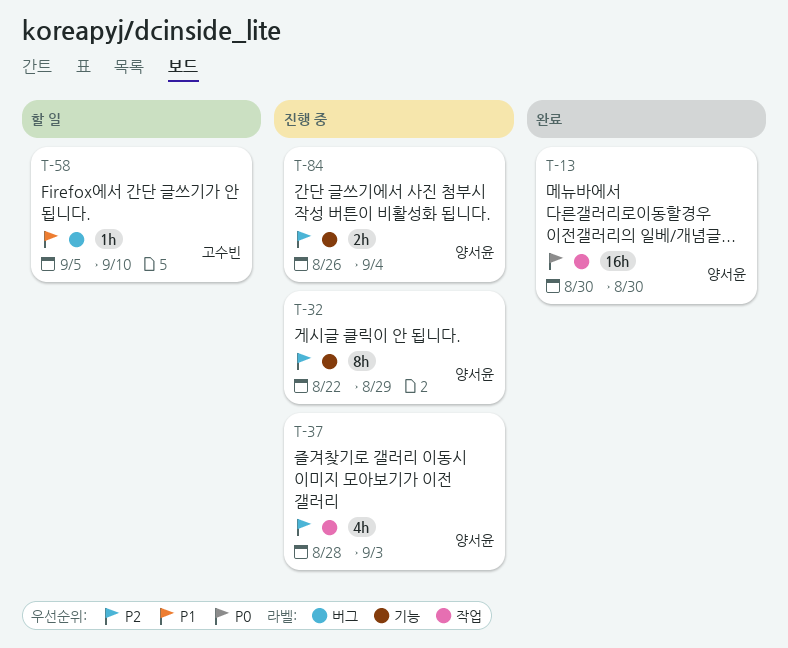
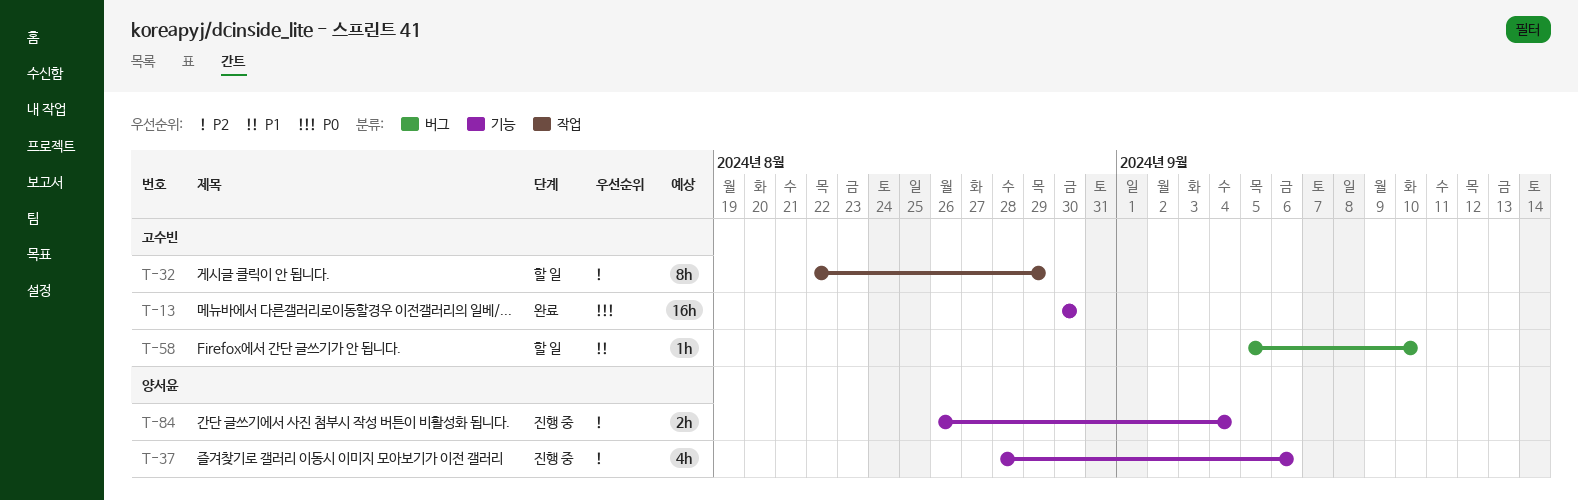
T-13, owner: 양서윤 -> 고수빈
T-13, label: 작업 -> 기능
T-32, status: 진행 중 -> 할 일
T-32, owner: 양서윤 -> 고수빈
T-32, label: 기능 -> 작업
T-37, label: 작업 -> 기능
T-37, due: Sep 3 -> Sep 6

